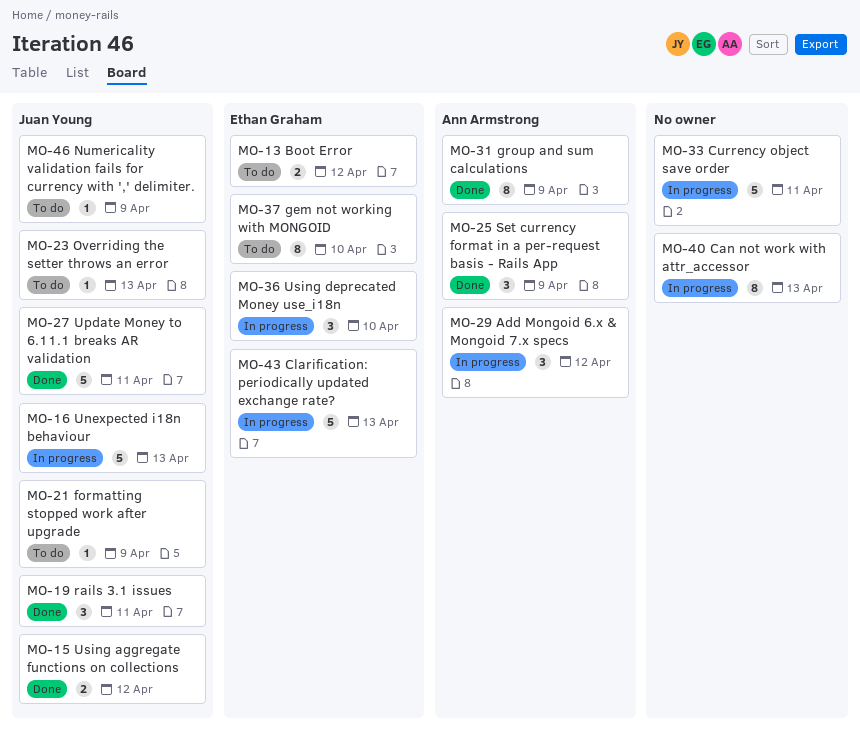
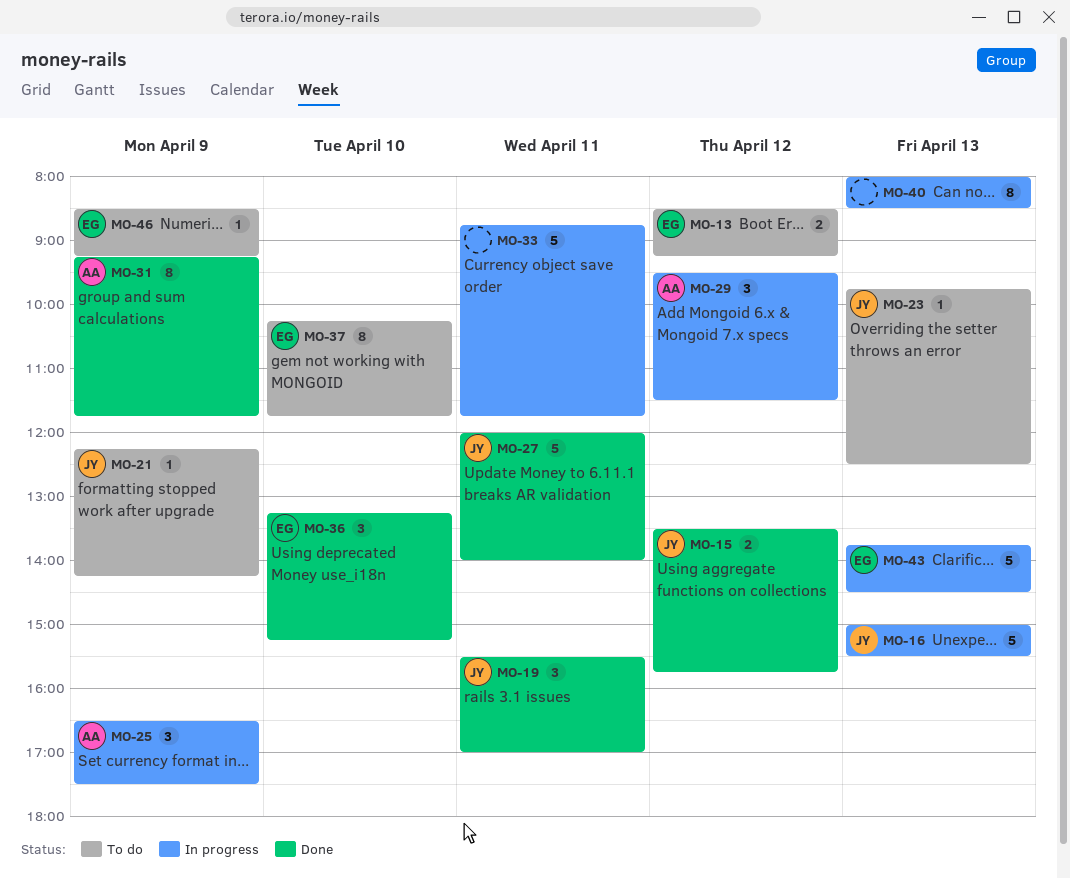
MO-25, status: Done -> In progress
MO-36, status: In progress -> Done
MO-46, owner: Juan Young -> Ethan Graham

